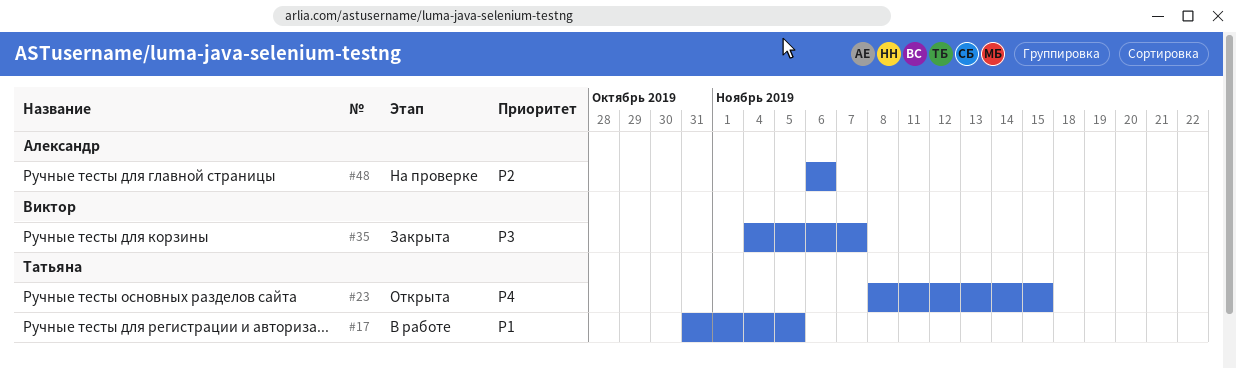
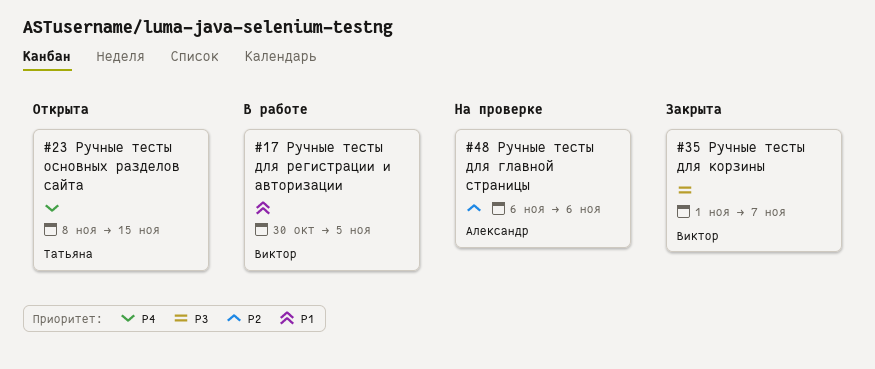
#17, owner: Татьяна -> Виктор
#17, start: Oct 31 -> Oct 30
#35, start: Nov 4 -> Nov 1

